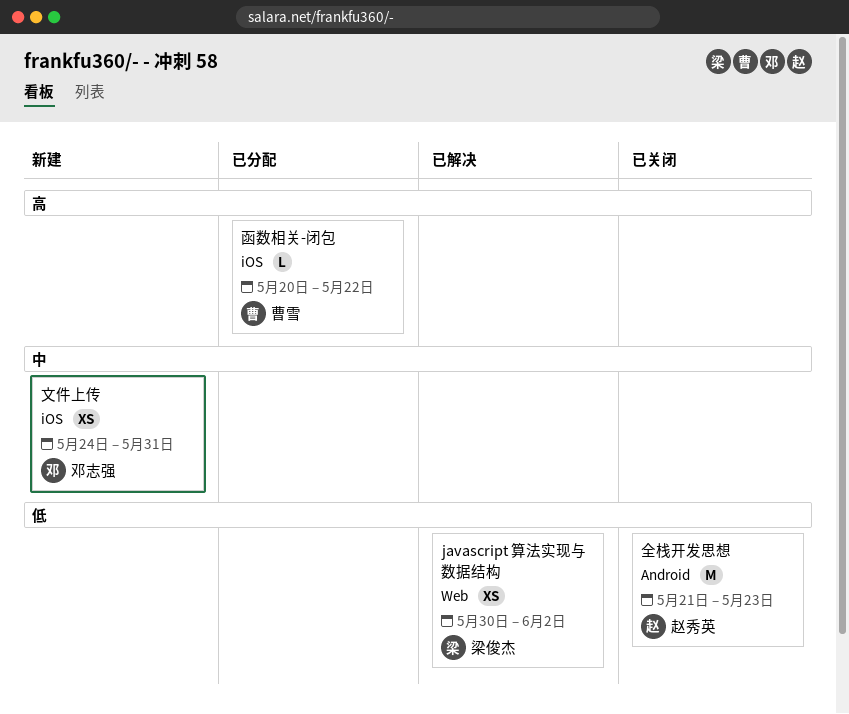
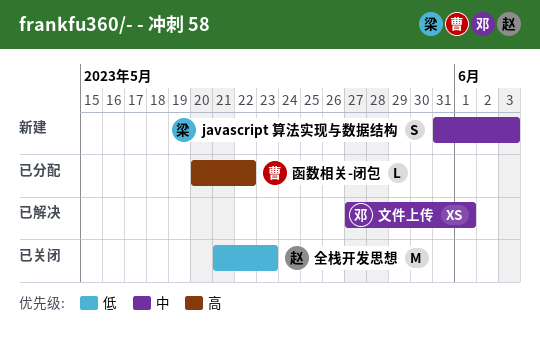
javascript 算法实现与数据结构, status: 已解决 -> 新建
javascript 算法实现与数据结构, priority: 低 -> 中
javascript 算法实现与数据结构, estimate: XS -> S
javascript 算法实现与数据结构, start: May 30 -> May 31
javascript 算法实现与数据结构, due: Jun 2 -> Jun 3
文件上传, status: 新建 -> 已解决
文件上传, start: May 24 -> May 27
文件上传, due: May 31 -> Jun 1

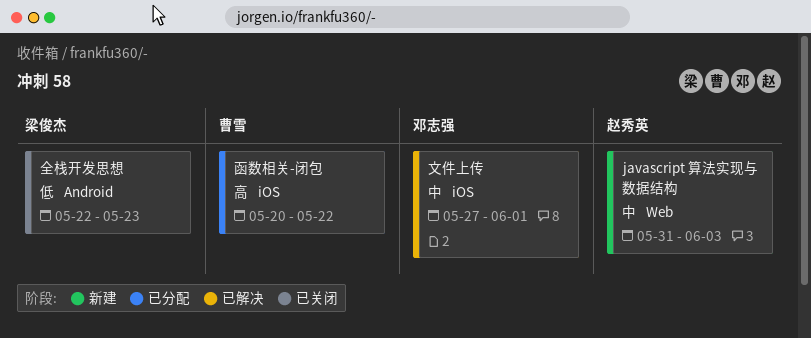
javascript 算法实现与数据结构, owner: 梁俊杰 -> 赵秀英
全栈开发思想, owner: 赵秀英 -> 梁俊杰
全栈开发思想, start: May 21 -> May 22

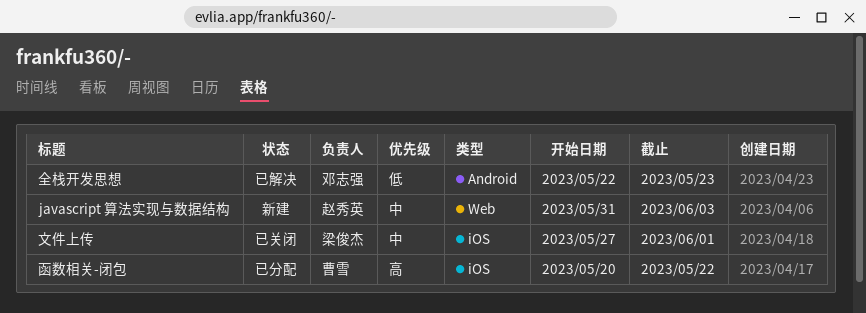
全栈开发思想, status: 已关闭 -> 已解决
全栈开发思想, owner: 梁俊杰 -> 邓志强
文件上传, status: 已解决 -> 已关闭
文件上传, owner: 邓志强 -> 梁俊杰

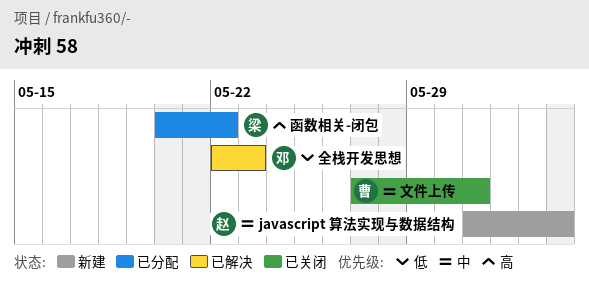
函数相关-闭包, owner: 曹雪 -> 梁俊杰
文件上传, owner: 梁俊杰 -> 曹雪
文件上传, due: Jun 1 -> May 31

